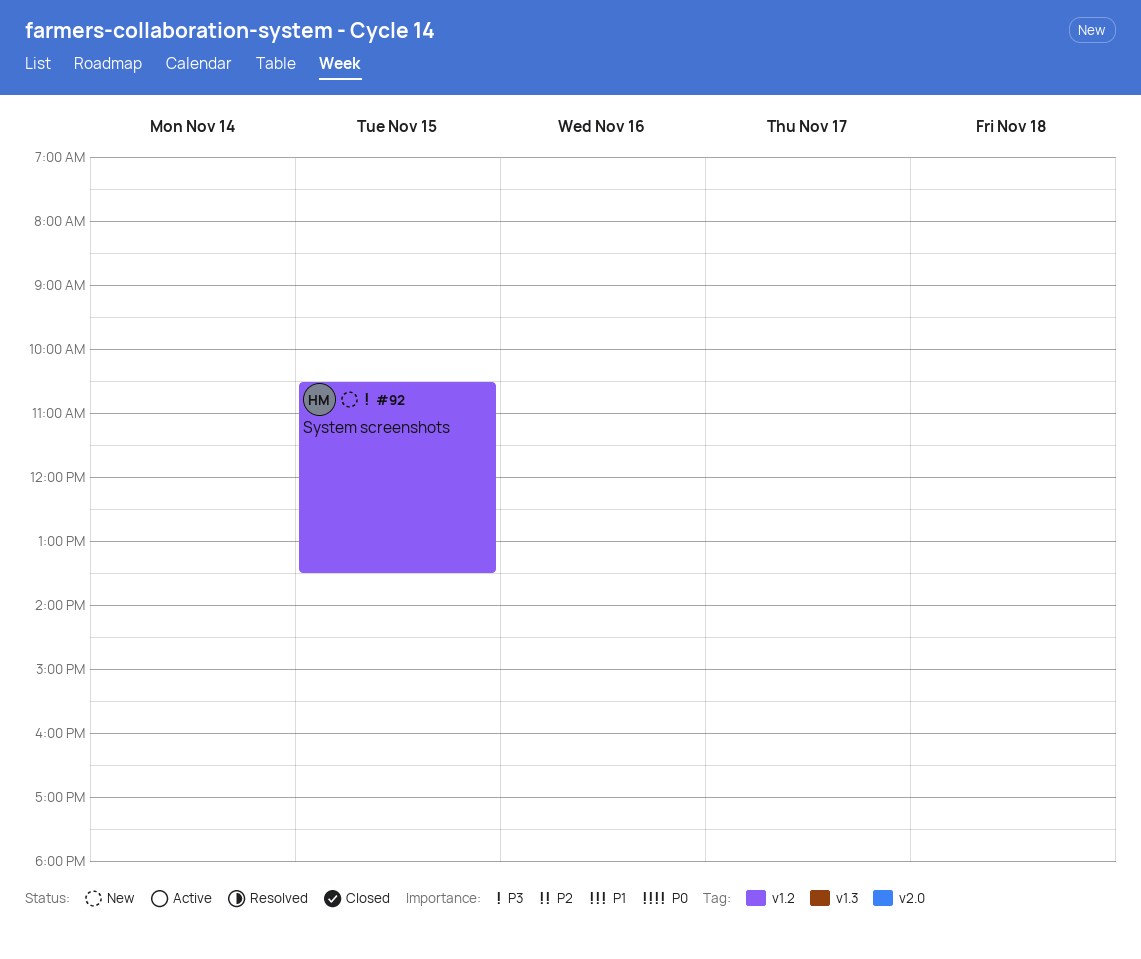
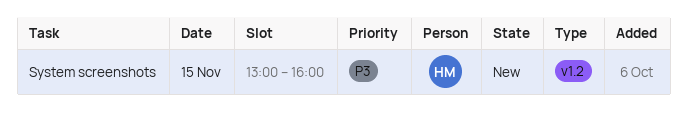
System screenshots, begins: 10:30 -> 13:00
System screenshots, ends: 13:30 -> 16:00

